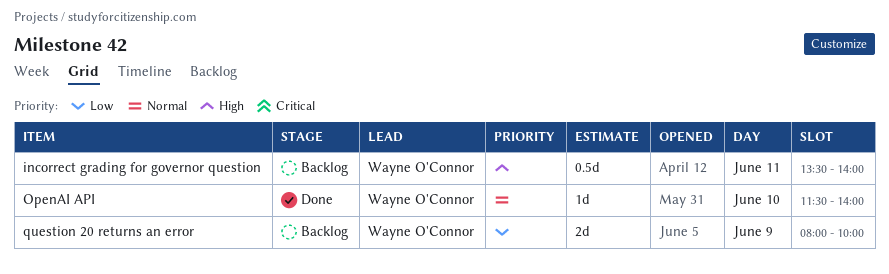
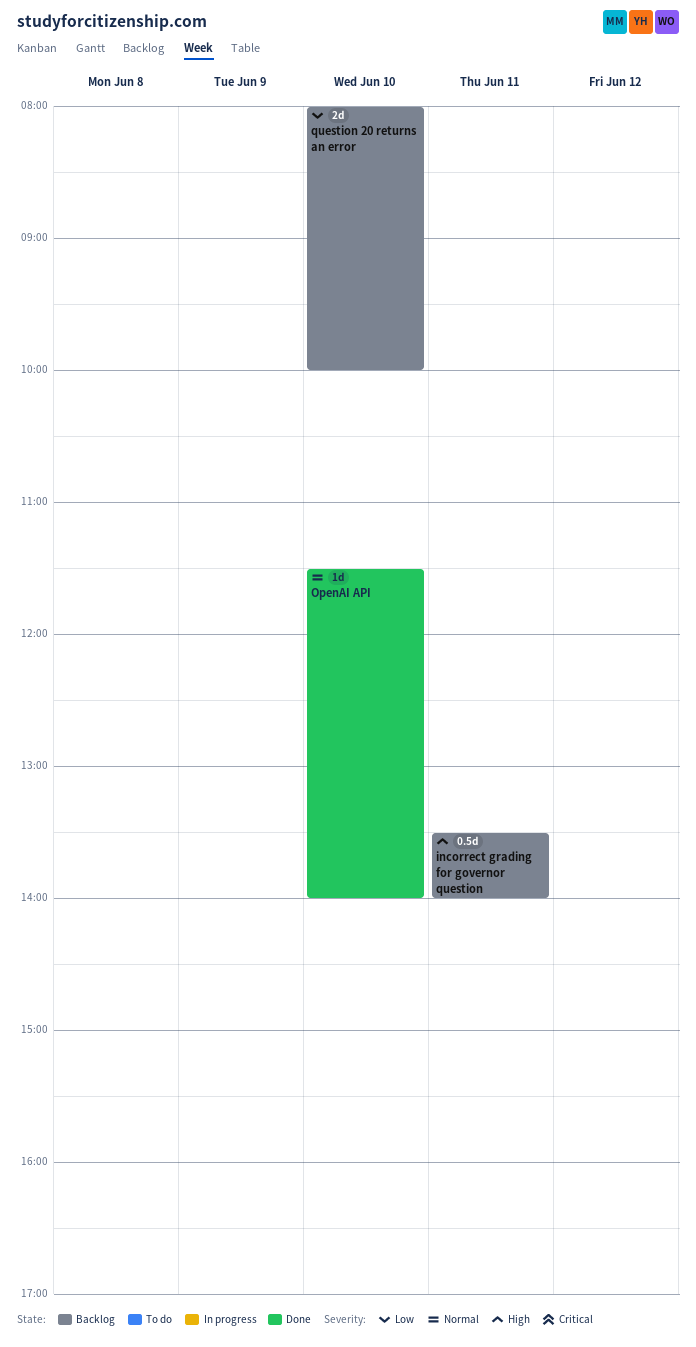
question 20 returns an error, day: Jun 9 -> Jun 10

